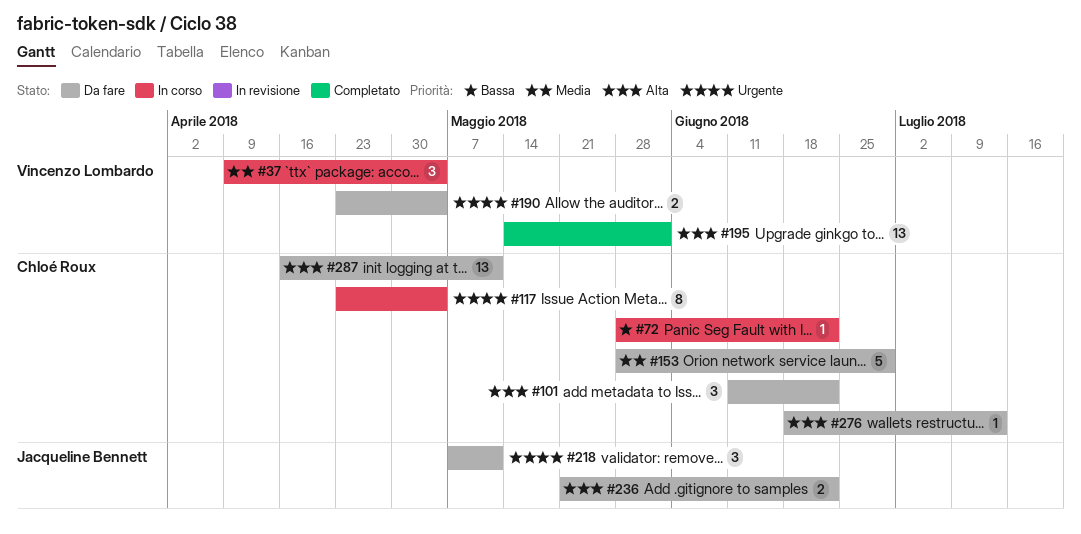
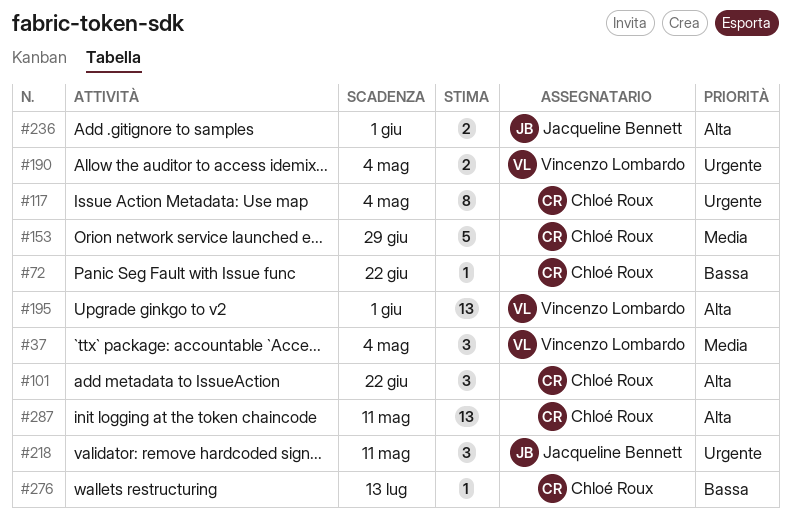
#236, due: Jun 22 -> Jun 1
#276, priority: Alta -> Bassa

